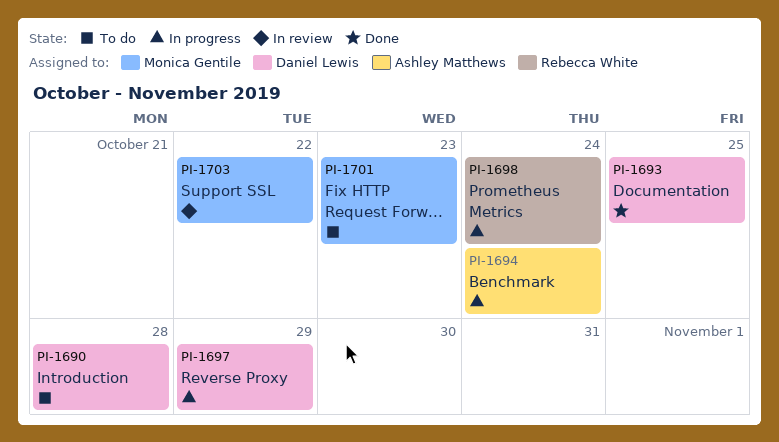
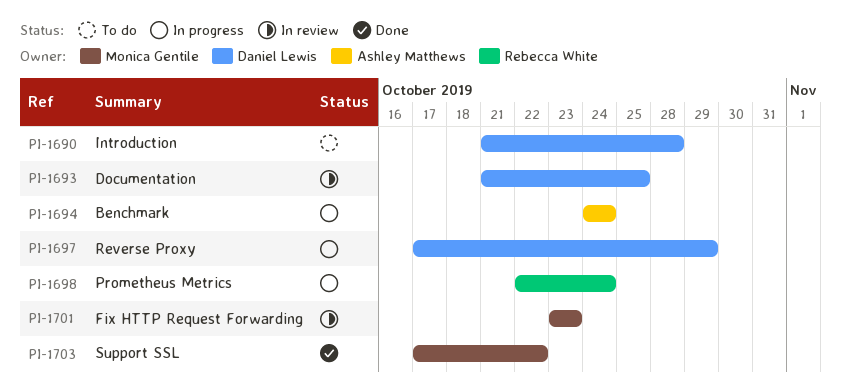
PI-1693, status: Done -> In review
PI-1701, status: To do -> In review
PI-1703, status: In review -> Done

